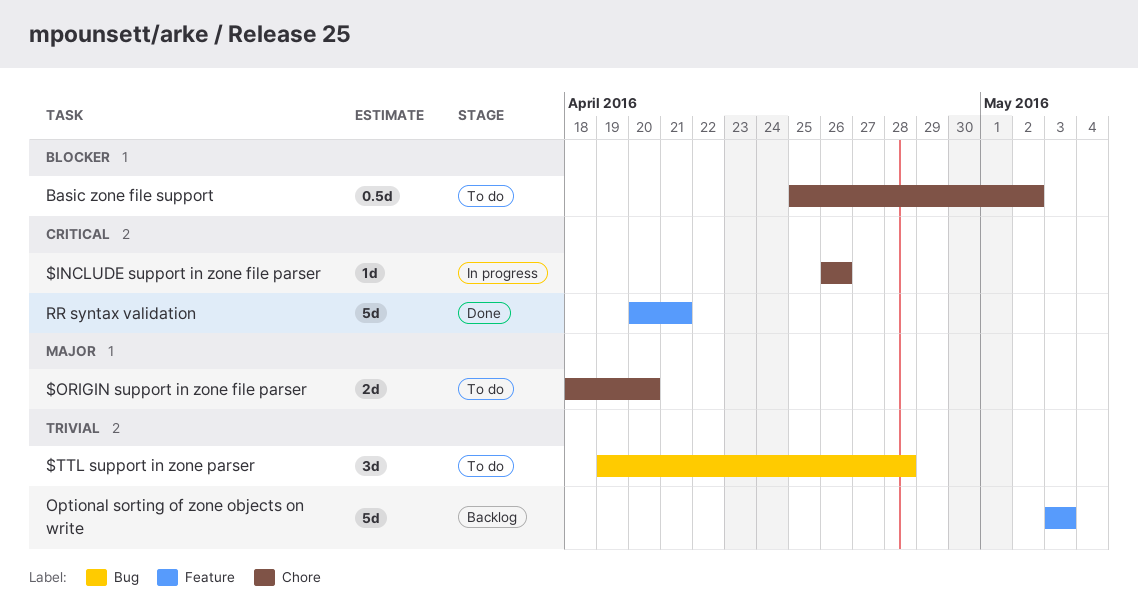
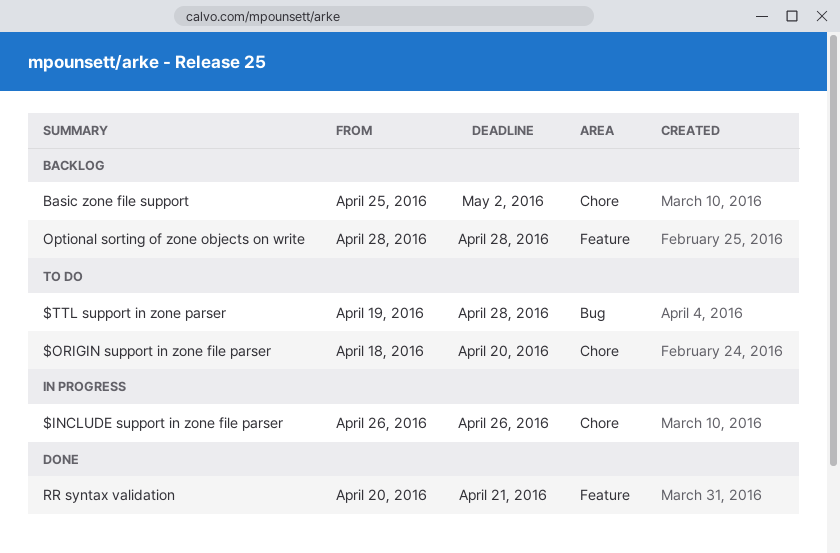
Basic zone file support, status: To do -> Backlog
Optional sorting of zone objects on write, start: May 3 -> Apr 28
Optional sorting of zone objects on write, due: May 3 -> Apr 28

